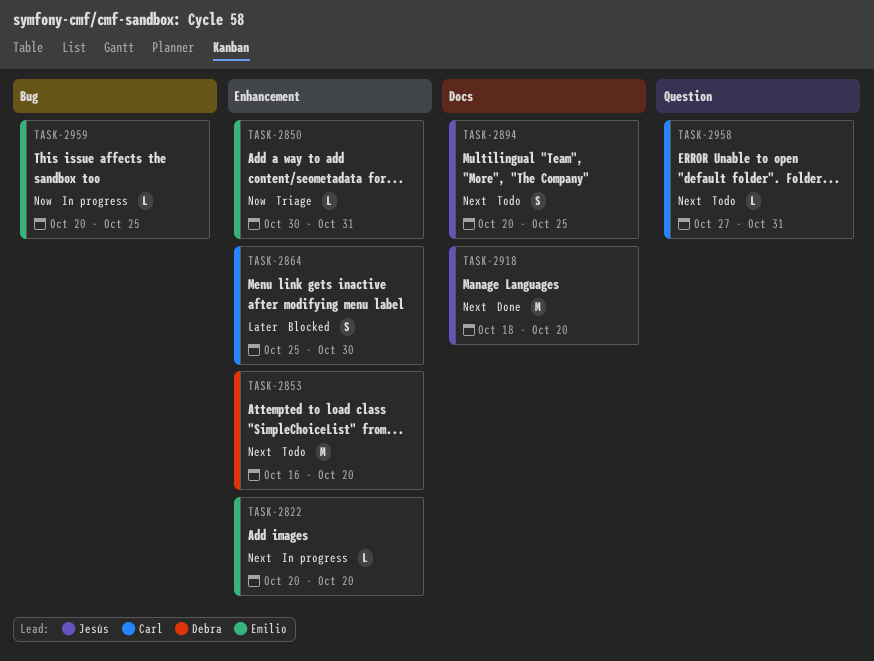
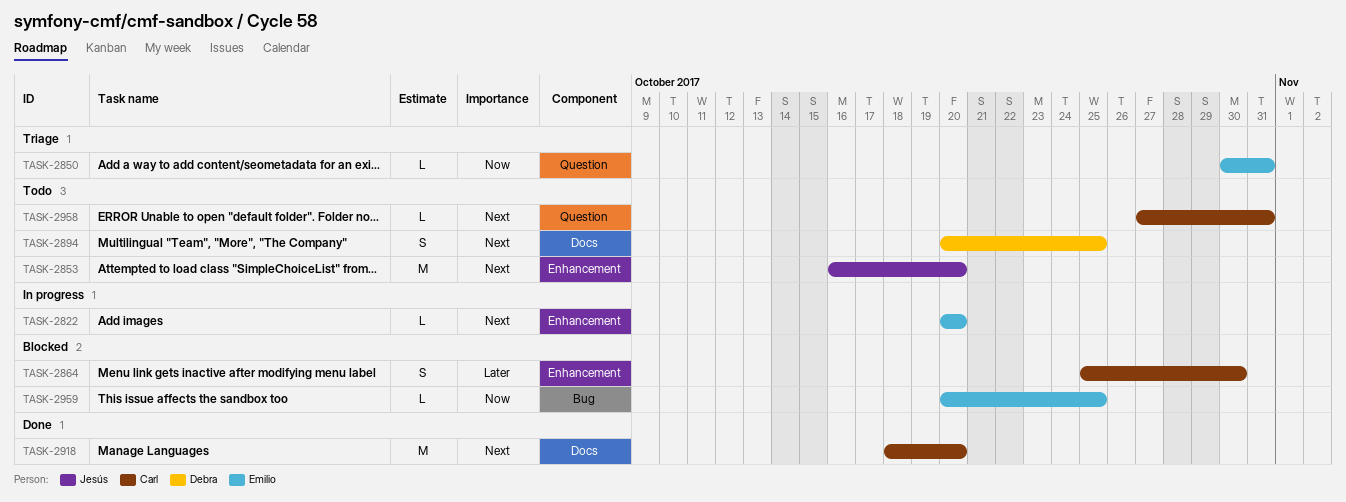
TASK-2850, label: Enhancement -> Question
TASK-2853, owner: Debra -> Jesús
TASK-2894, owner: Jesús -> Debra
TASK-2918, owner: Jesús -> Carl
TASK-2959, status: In progress -> Blocked

